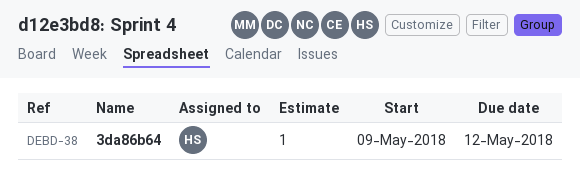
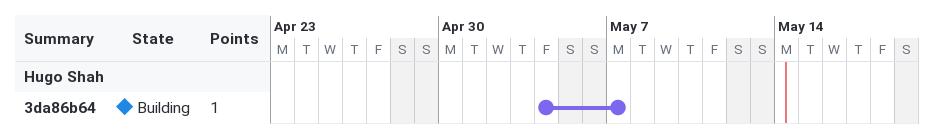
3da86b64, start: May 9 -> May 4
3da86b64, due: May 12 -> May 7

